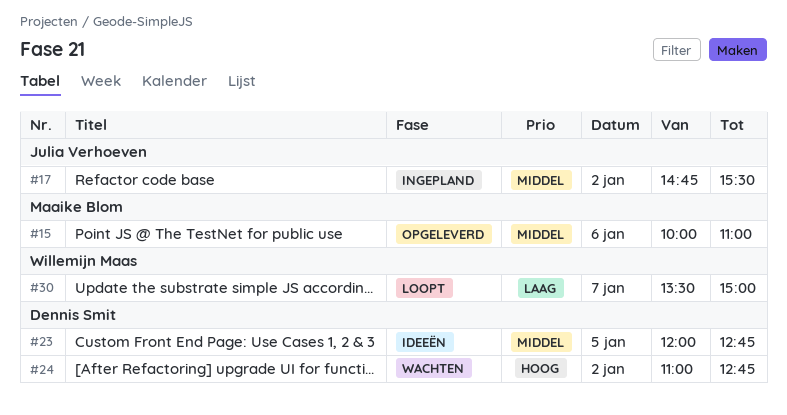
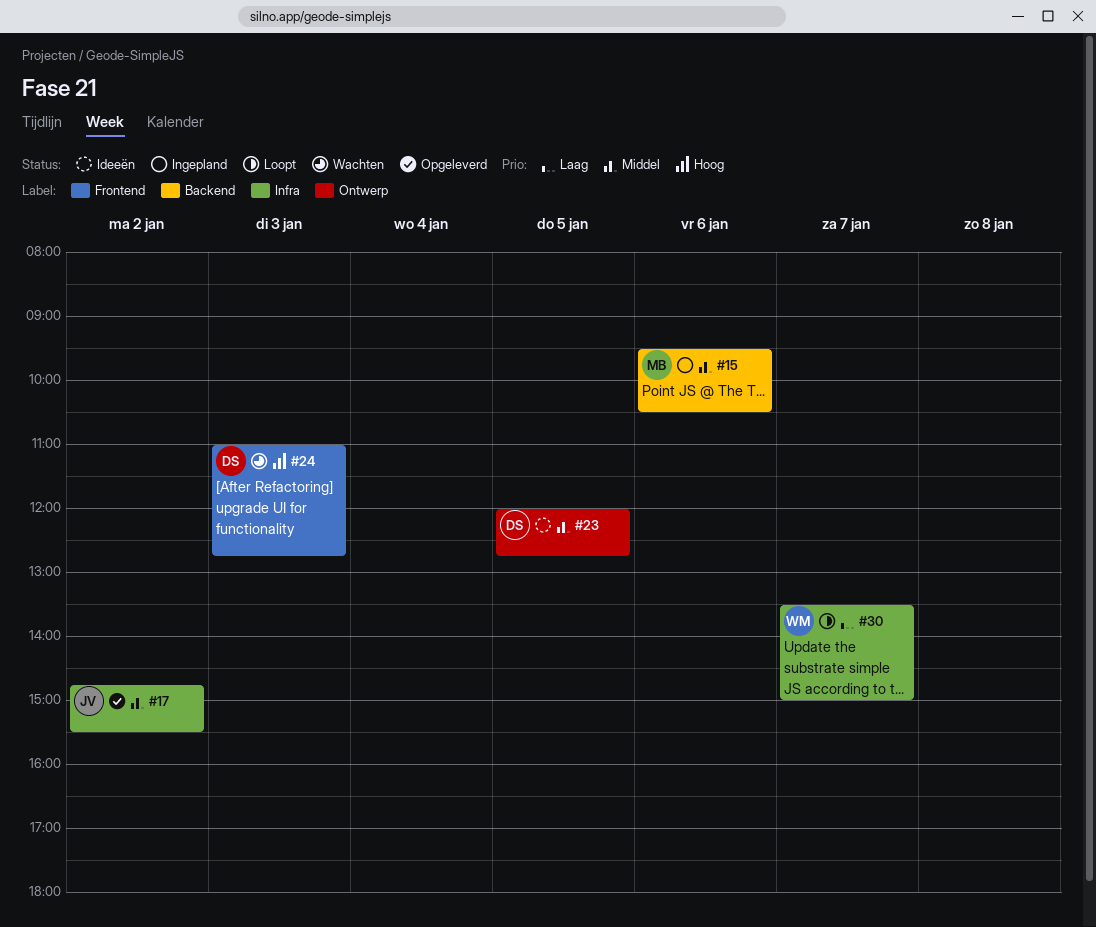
#15, status: Opgeleverd -> Ingepland
#15, begins: 10:00 -> 09:30
#15, ends: 11:00 -> 10:30
#17, status: Ingepland -> Opgeleverd
#24, day: Jan 2 -> Jan 3

